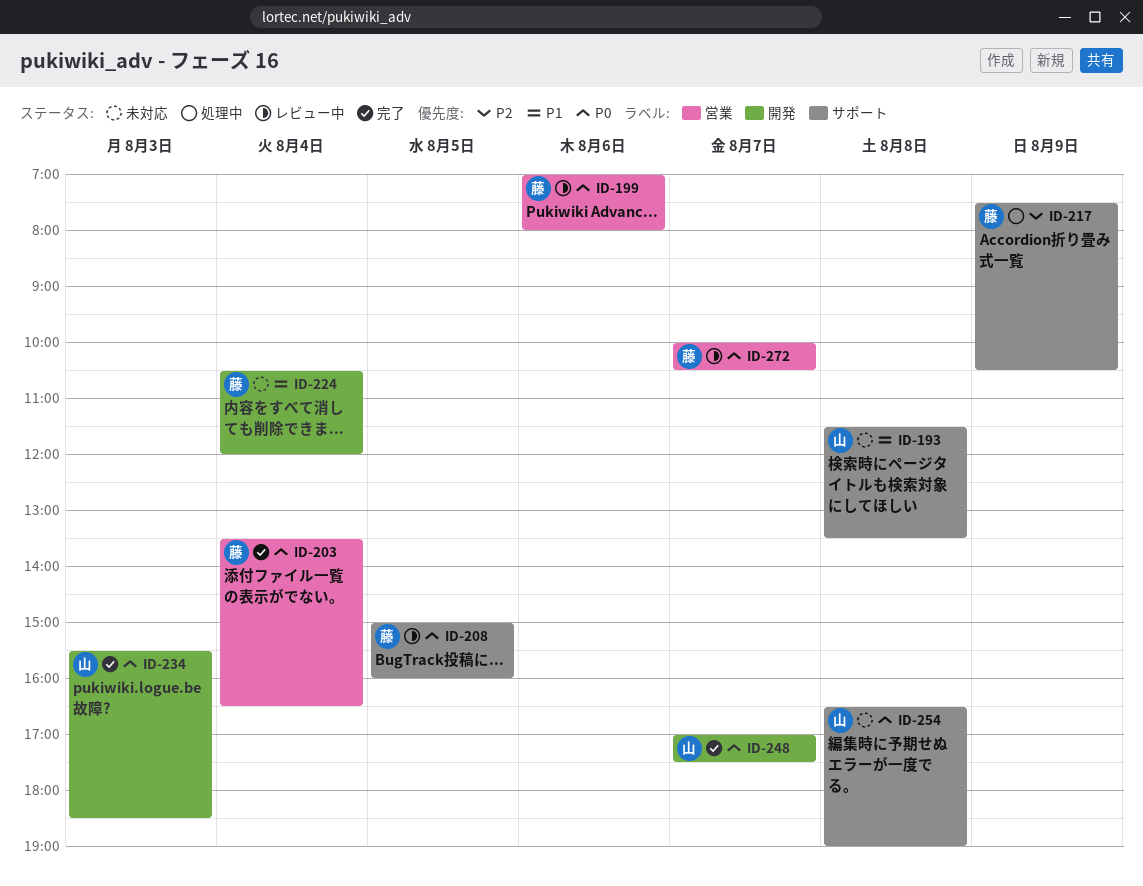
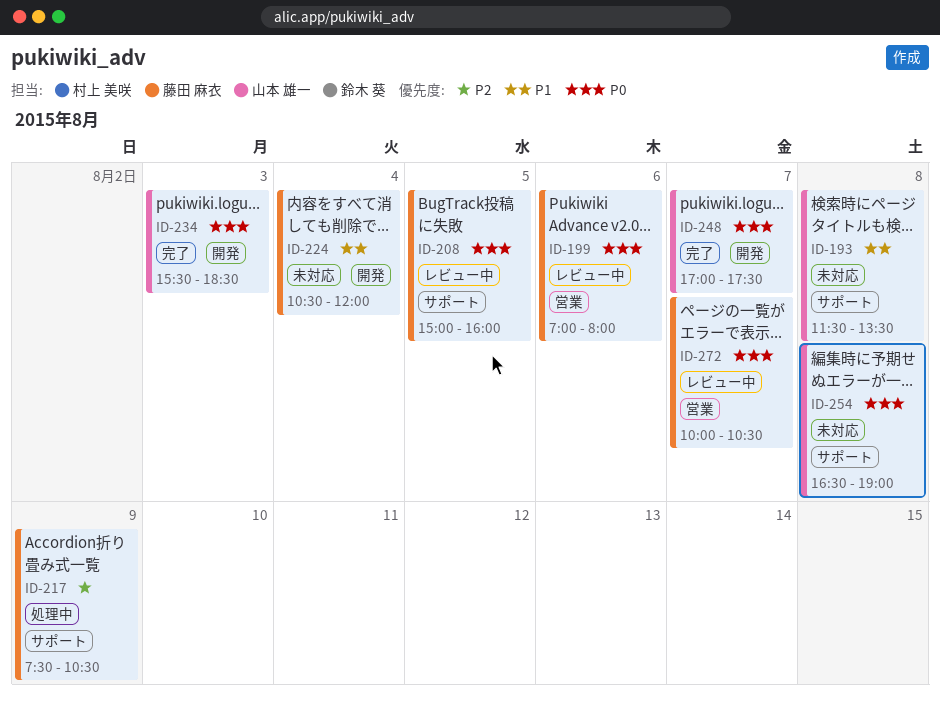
ID-203: present -> none

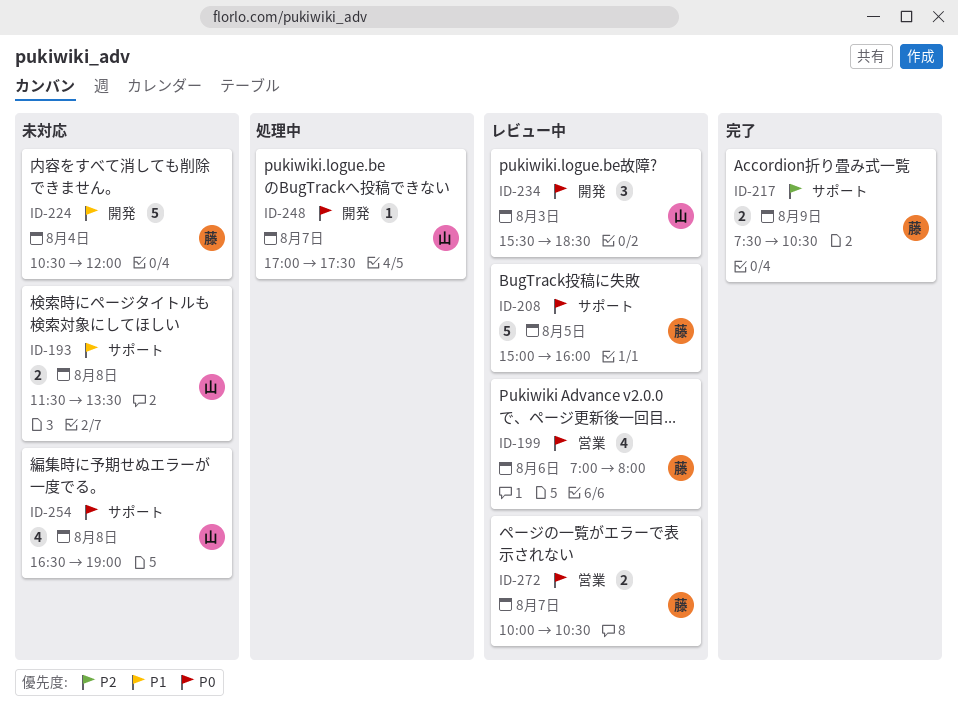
ID-217, status: 処理中 -> 完了
ID-234, status: 完了 -> レビュー中
ID-248, status: 完了 -> 処理中

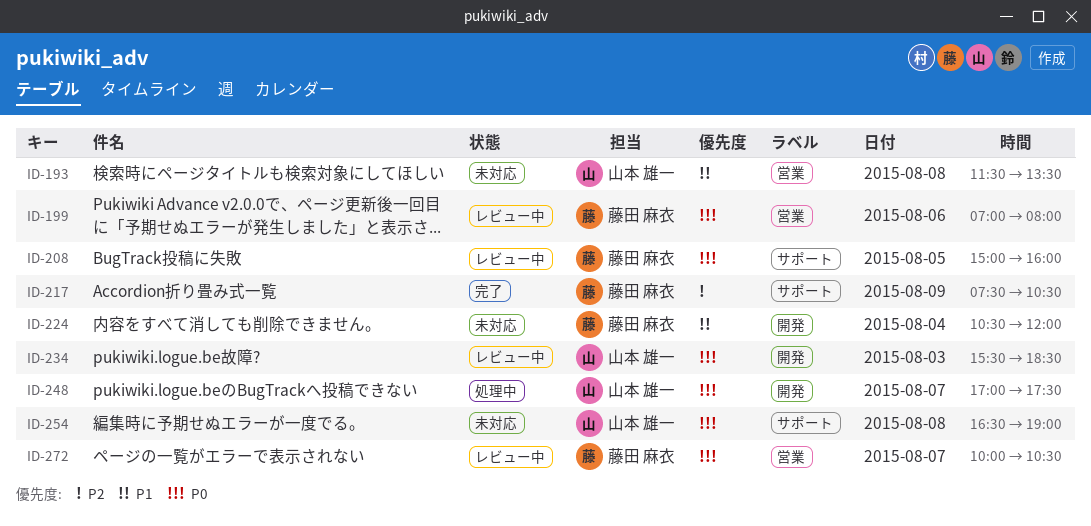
ID-193, label: サポート -> 営業

